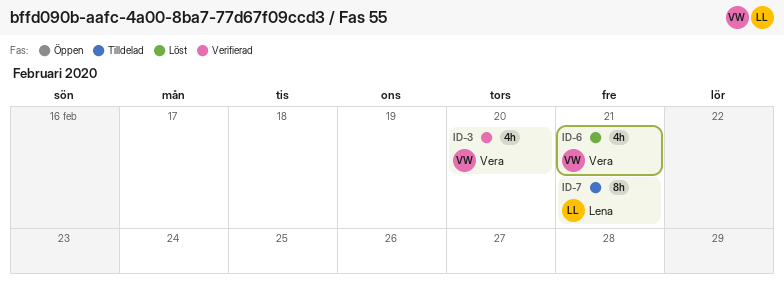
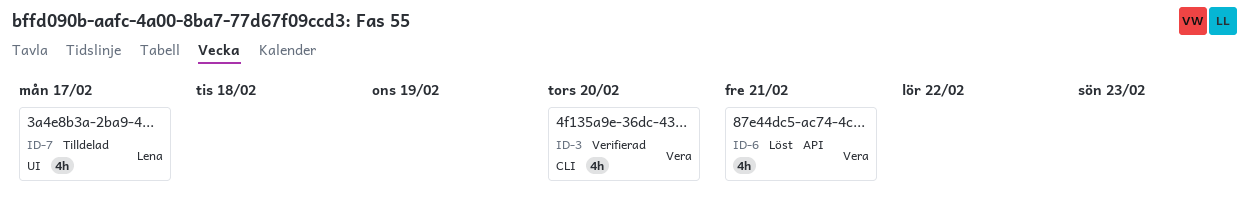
ID-7, estimate: 8h -> 4h
ID-7, due: Feb 21 -> Feb 17

